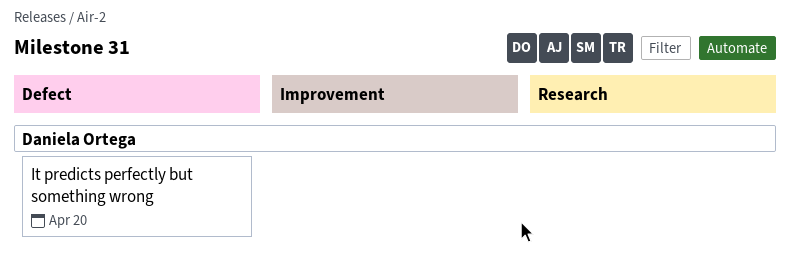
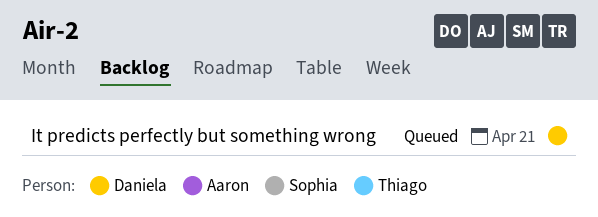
It predicts perfectly but something wrong, due: Apr 20 -> Apr 21

